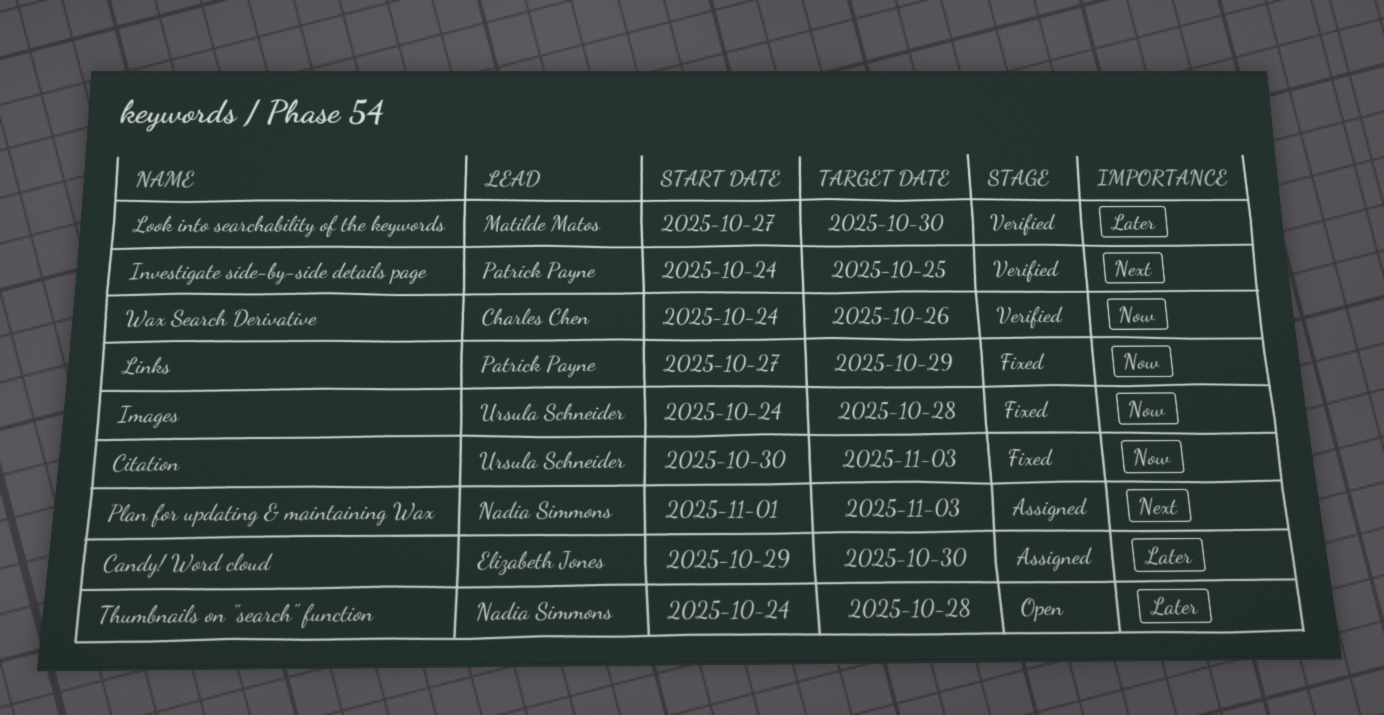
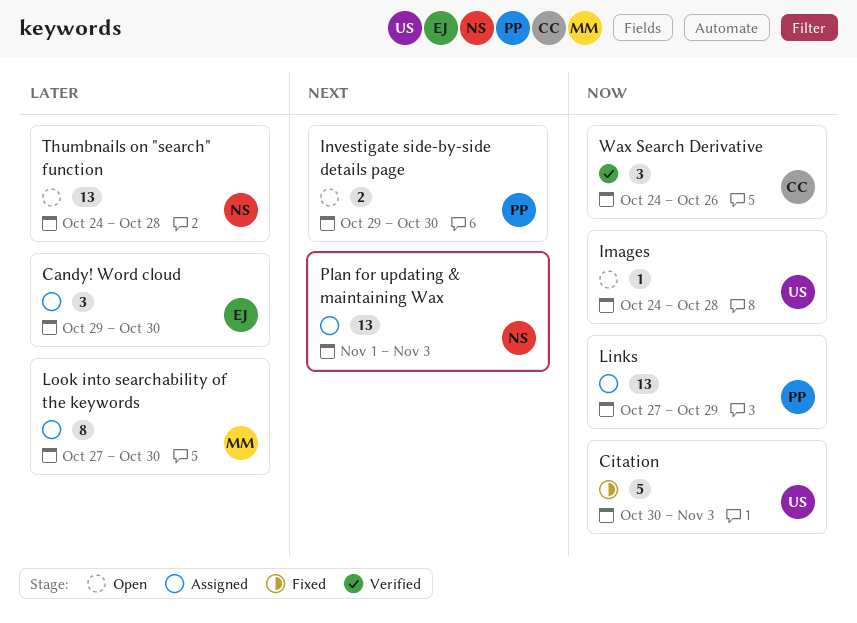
Images, status: Fixed -> Open
Investigate side-by-side details page, status: Verified -> Open
Investigate side-by-side details page, start: Oct 24 -> Oct 29
Investigate side-by-side details page, due: Oct 25 -> Oct 30
Links, status: Fixed -> Assigned
Look into searchability of the keywords, status: Verified -> Assigned

